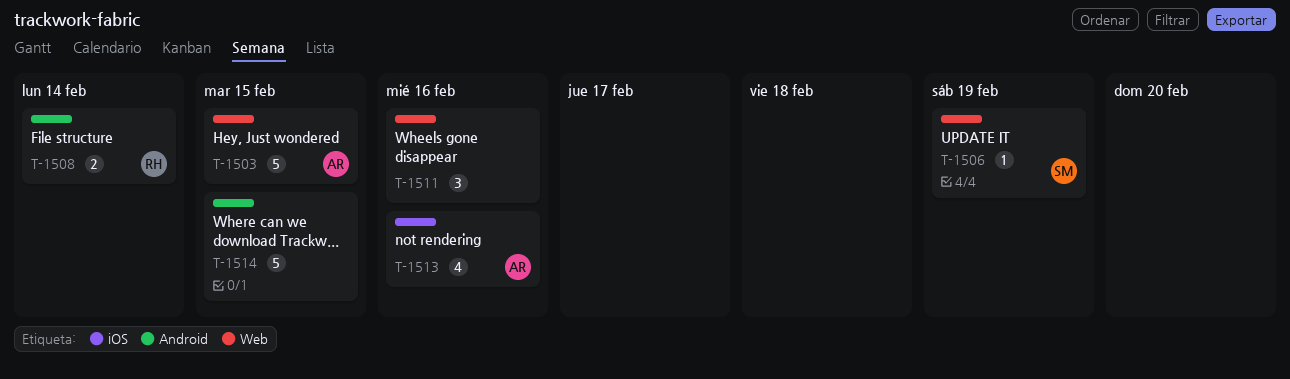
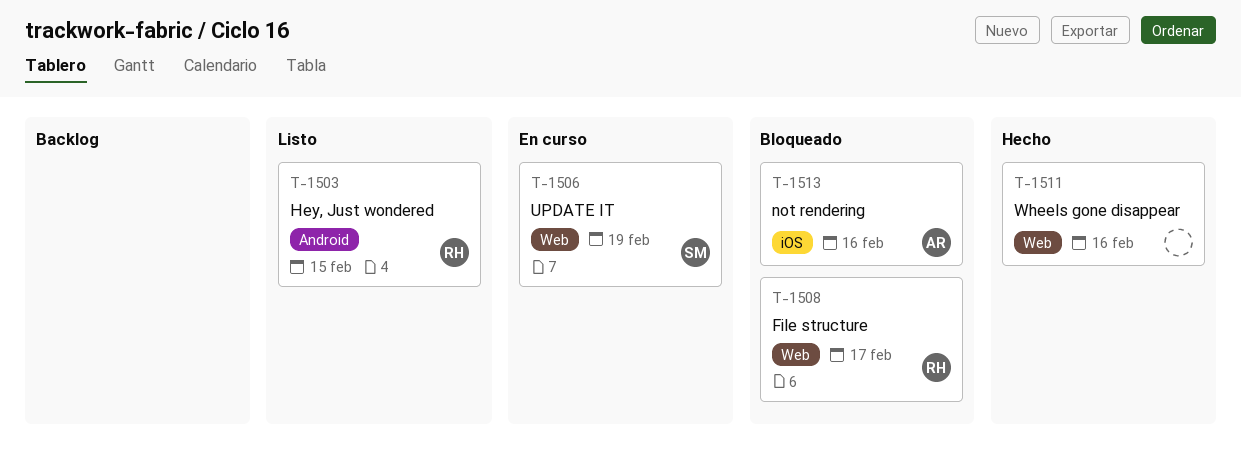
T-1503, owner: AR -> RH
T-1503, label: Web -> Android
T-1508, label: Android -> Web
T-1508, due: Feb 14 -> Feb 17
T-1514: present -> none

